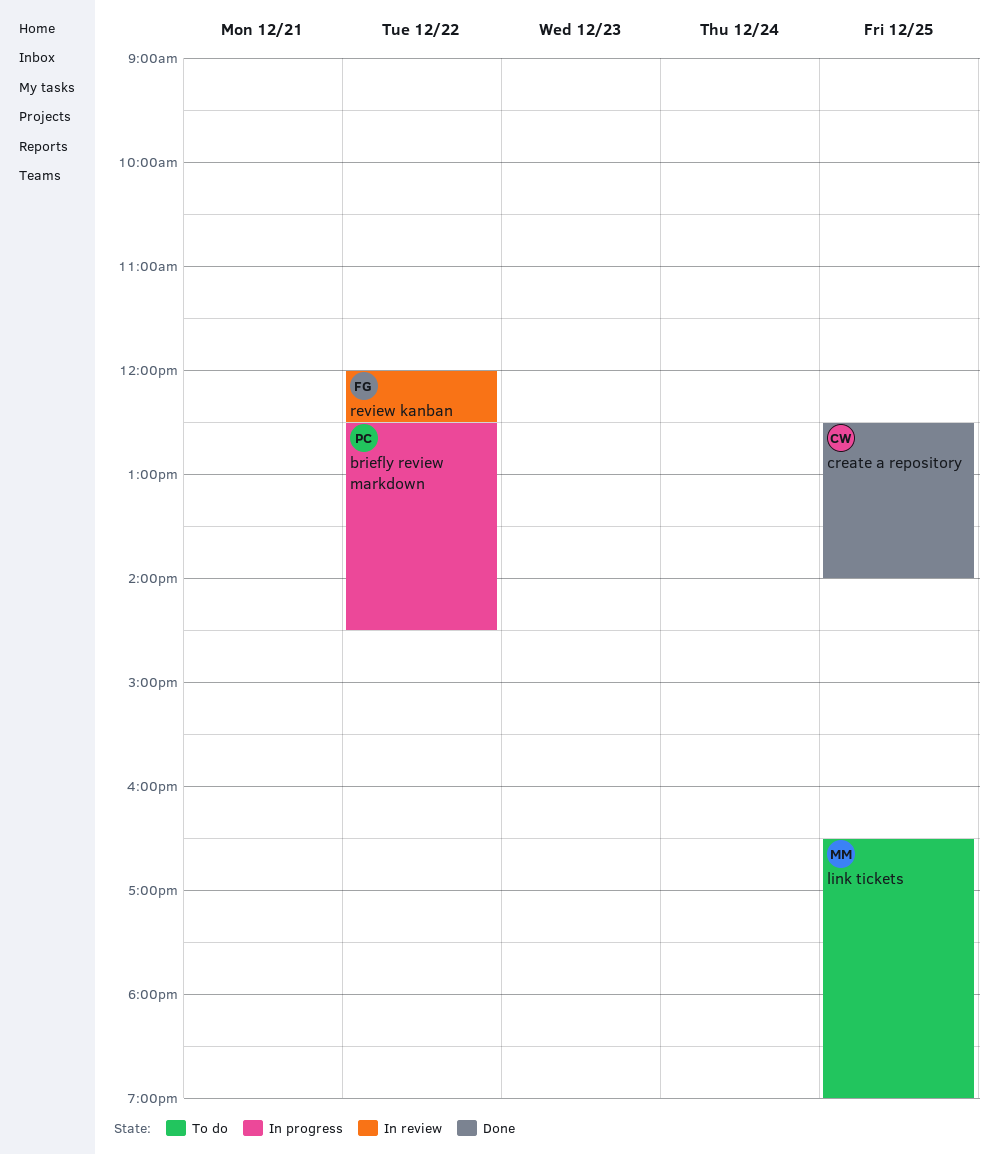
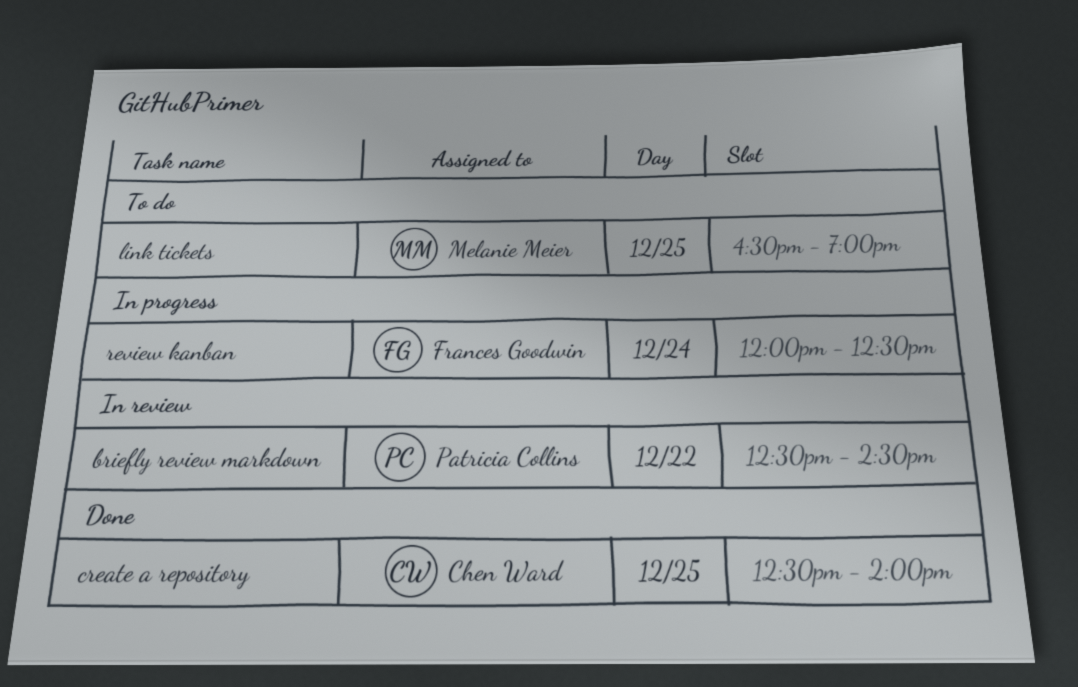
briefly review markdown, status: In progress -> In review
review kanban, status: In review -> In progress
review kanban, day: Dec 22 -> Dec 24

